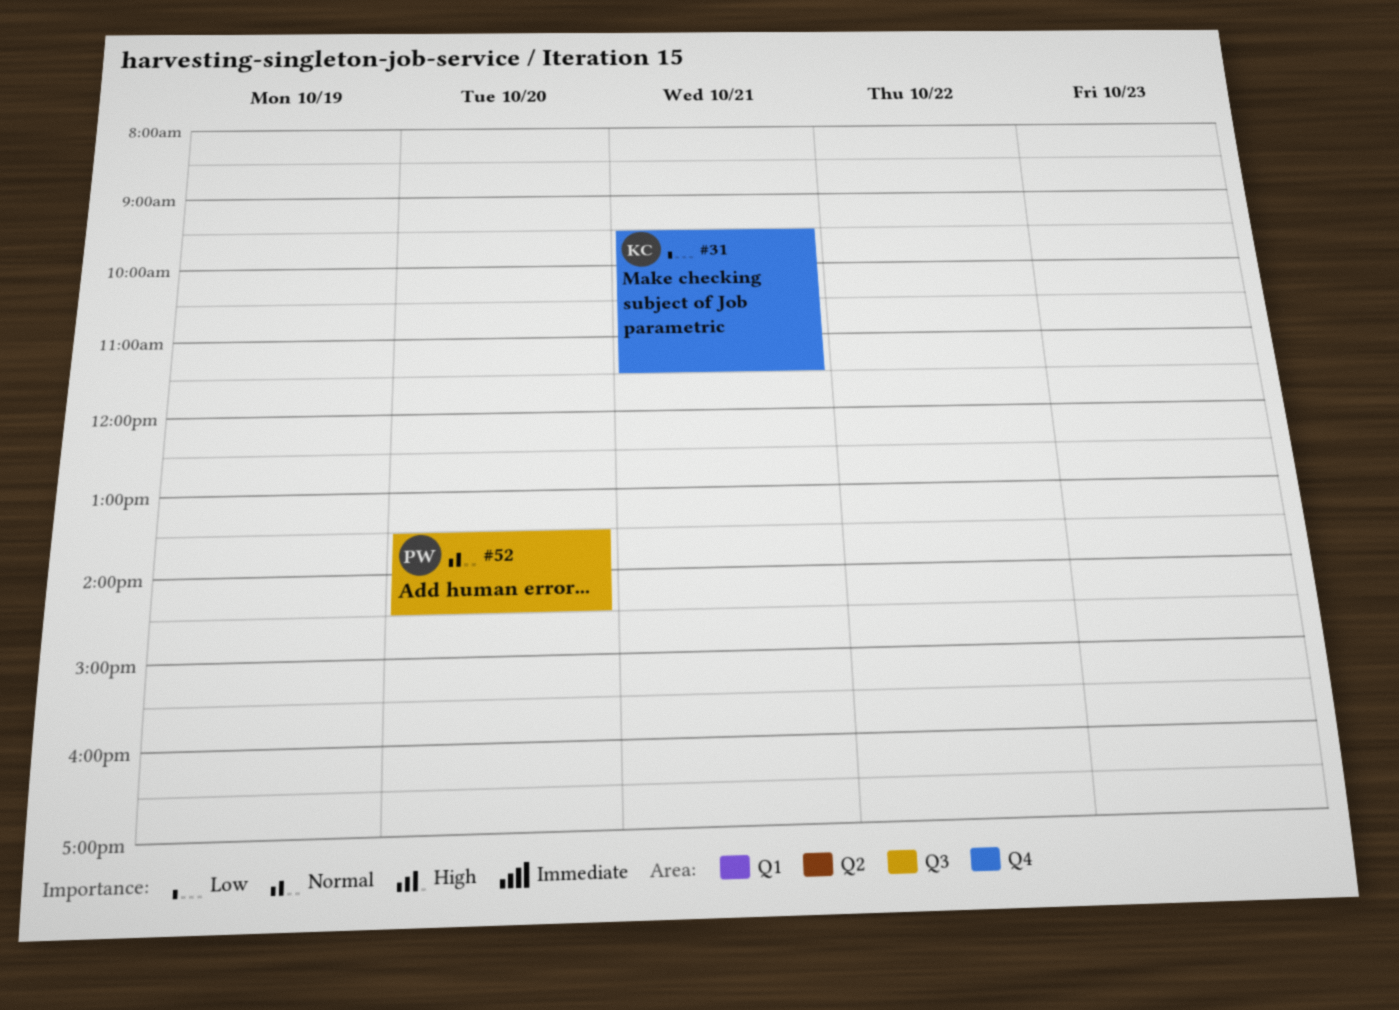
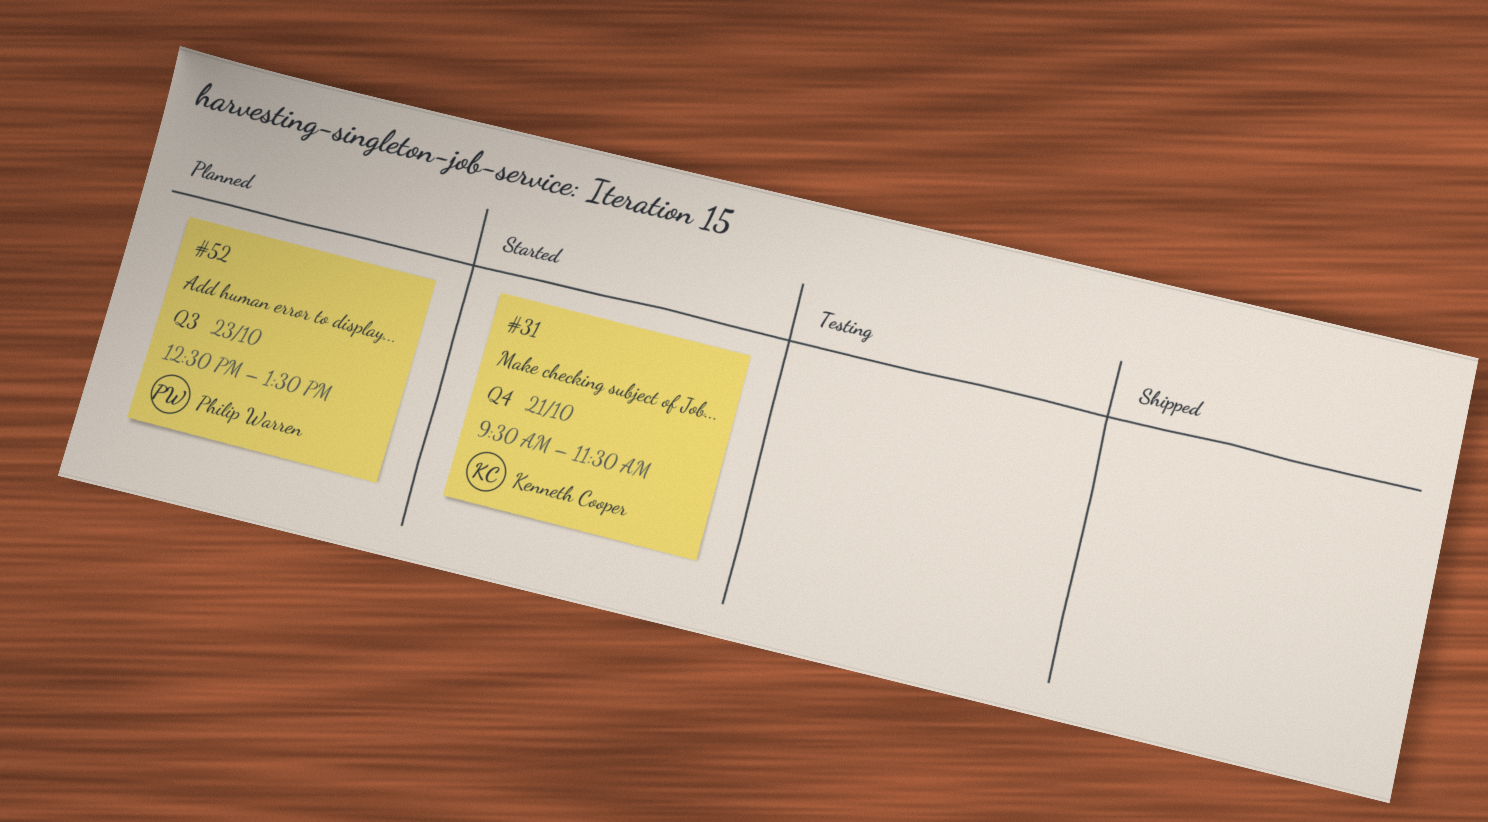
#52, day: Oct 20 -> Oct 23
#52, begins: 13:30 -> 12:30
#52, ends: 14:30 -> 13:30

